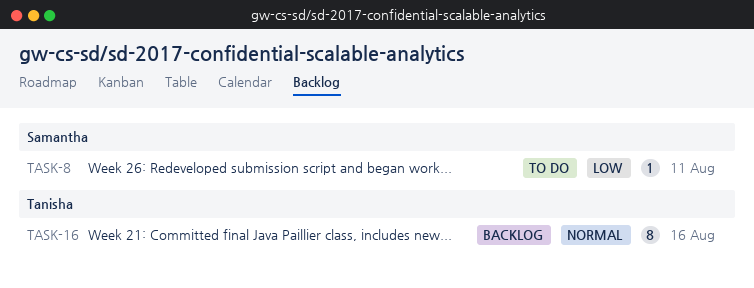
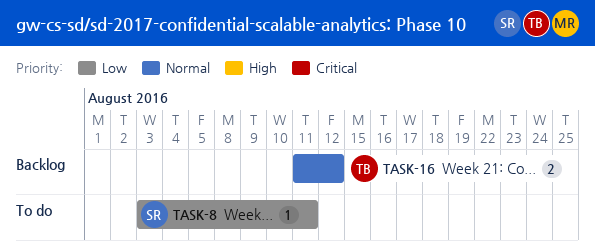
TASK-16, estimate: 8 -> 2
TASK-16, due: Aug 16 -> Aug 12

